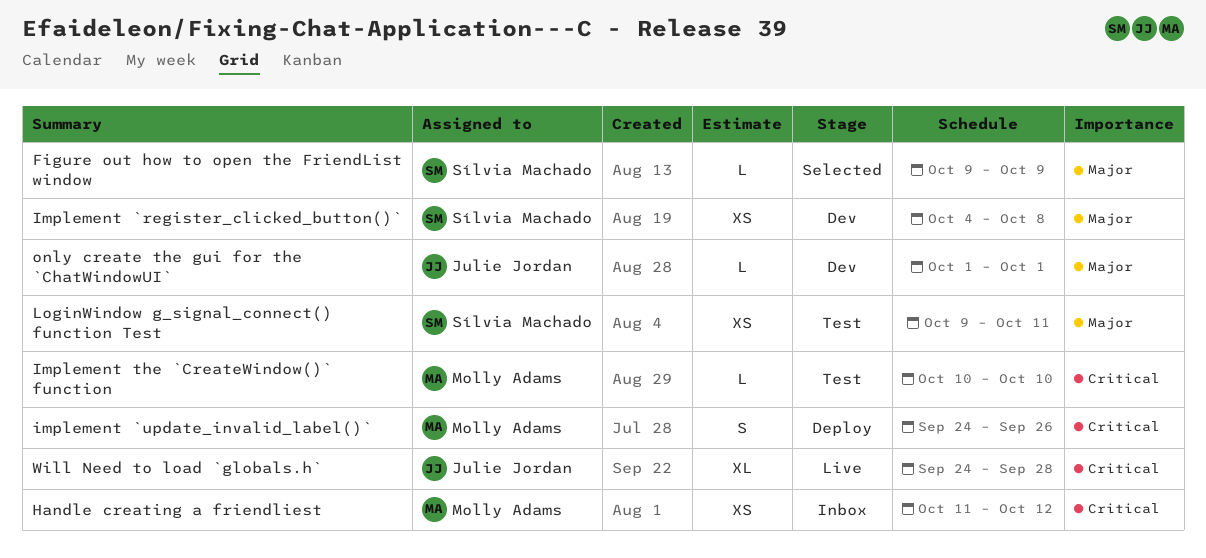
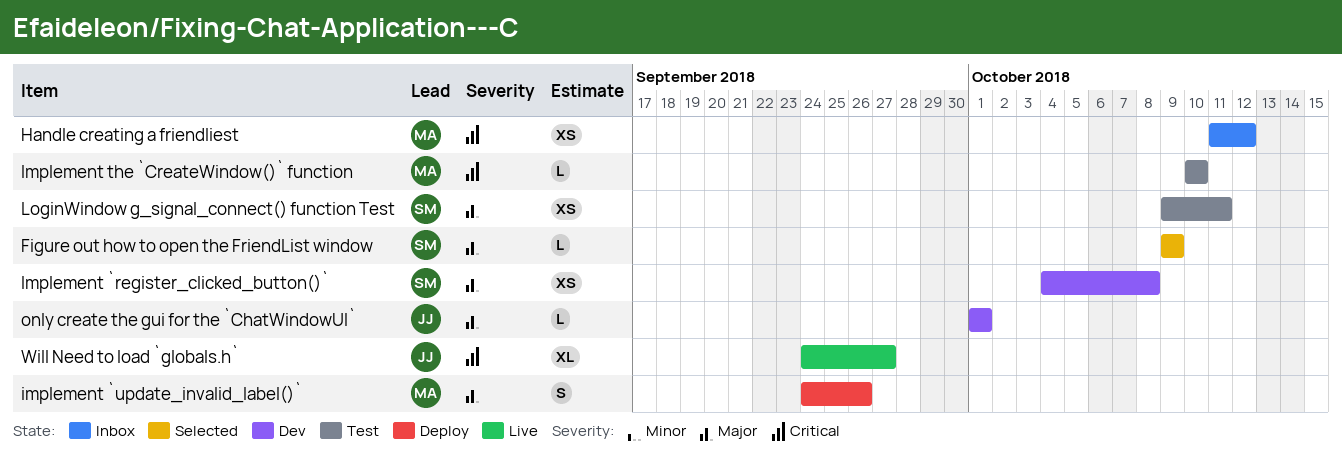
implement `update_invalid_label()`, priority: Critical -> Major
Will Need to load `globals.h`, due: Sep 28 -> Sep 27

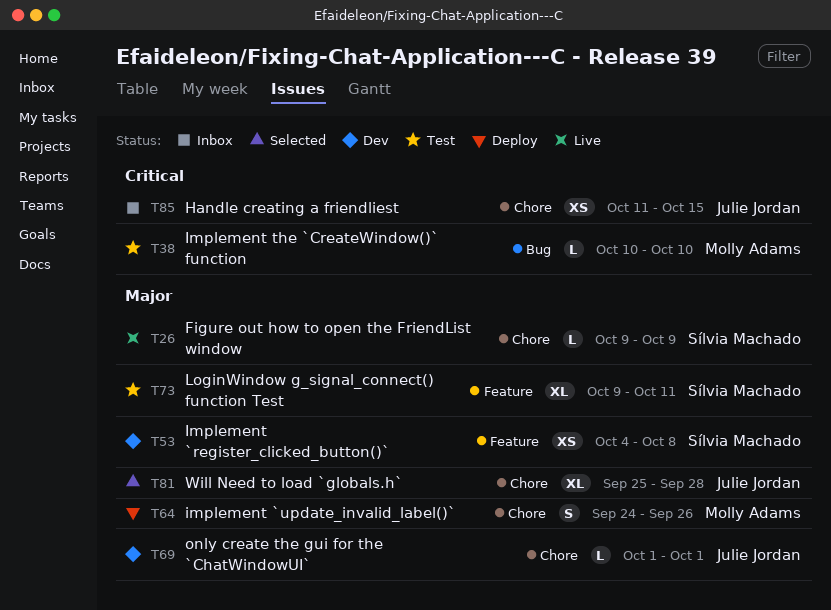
Figure out how to open the FriendList window, status: Selected -> Live
Handle creating a friendliest, owner: Molly Adams -> Julie Jordan
Handle creating a friendliest, due: Oct 12 -> Oct 15
LoginWindow g_signal_connect() function Test, estimate: XS -> XL
Will Need to load `globals.h`, status: Live -> Selected
Will Need to load `globals.h`, priority: Critical -> Major
Will Need to load `globals.h`, start: Sep 24 -> Sep 25
Will Need to load `globals.h`, due: Sep 27 -> Sep 28

